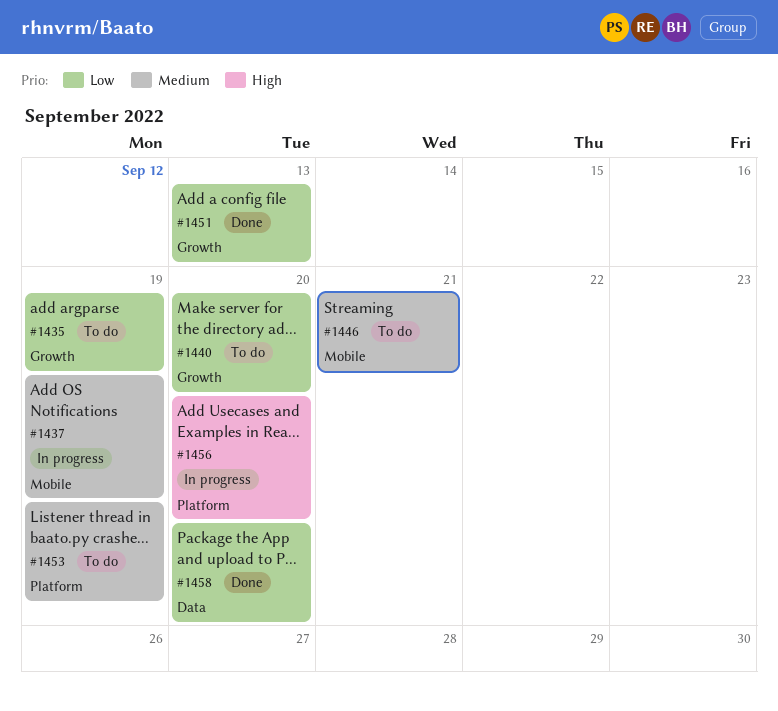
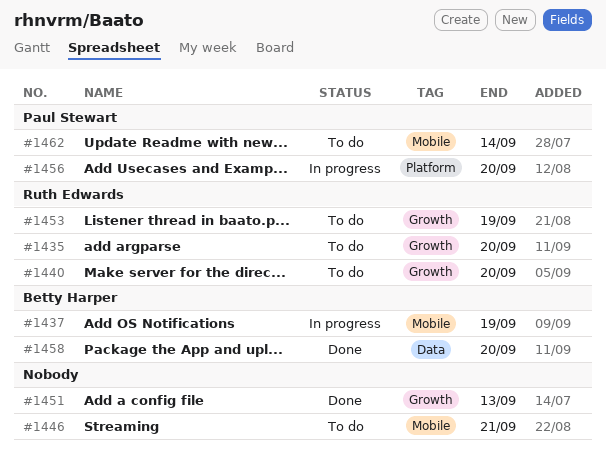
#1435, due: Sep 19 -> Sep 20
#1453, label: Platform -> Growth
#1462: none -> present

